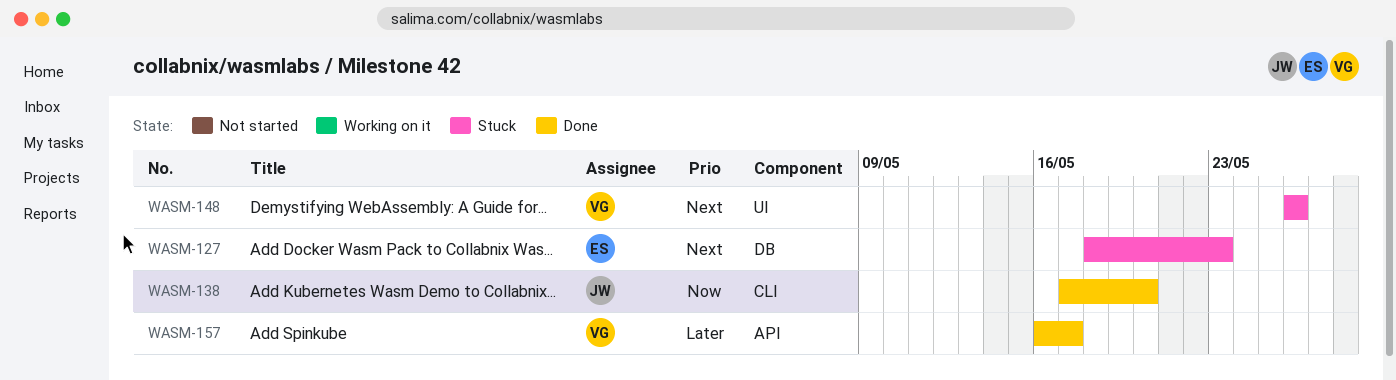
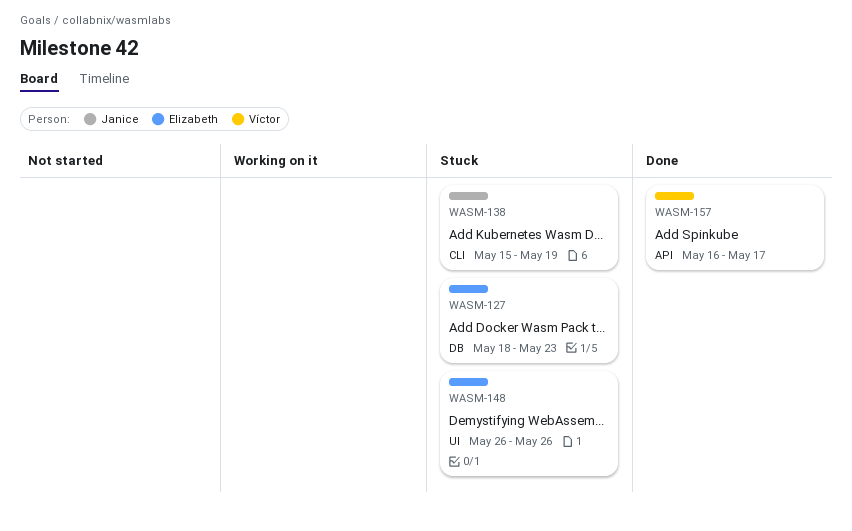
WASM-138, status: Done -> Stuck
WASM-138, start: May 17 -> May 15
WASM-138, due: May 20 -> May 19
WASM-148, owner: Víctor -> Elizabeth

